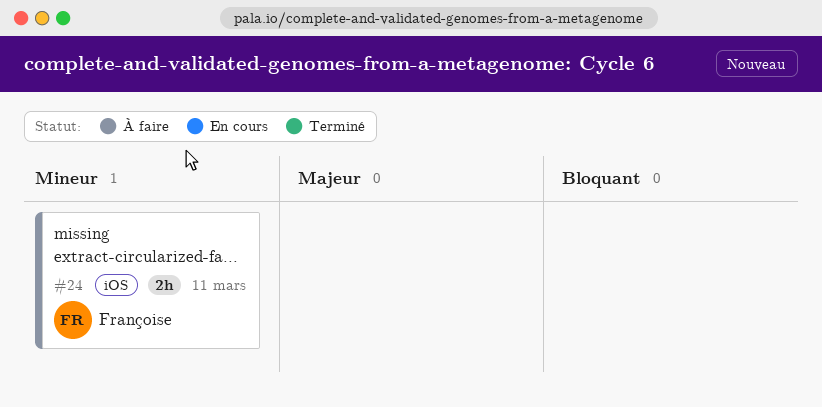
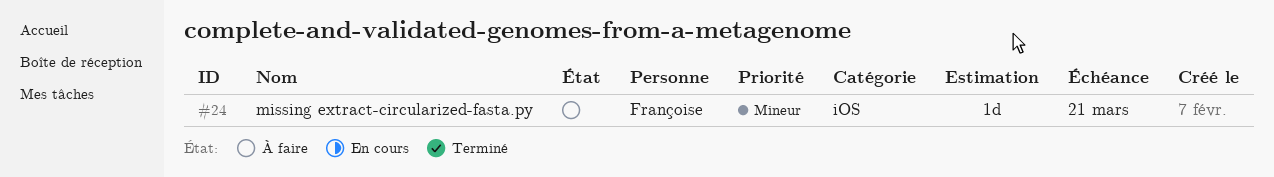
#24, estimate: 2h -> 1d
#24, due: Mar 11 -> Mar 21

